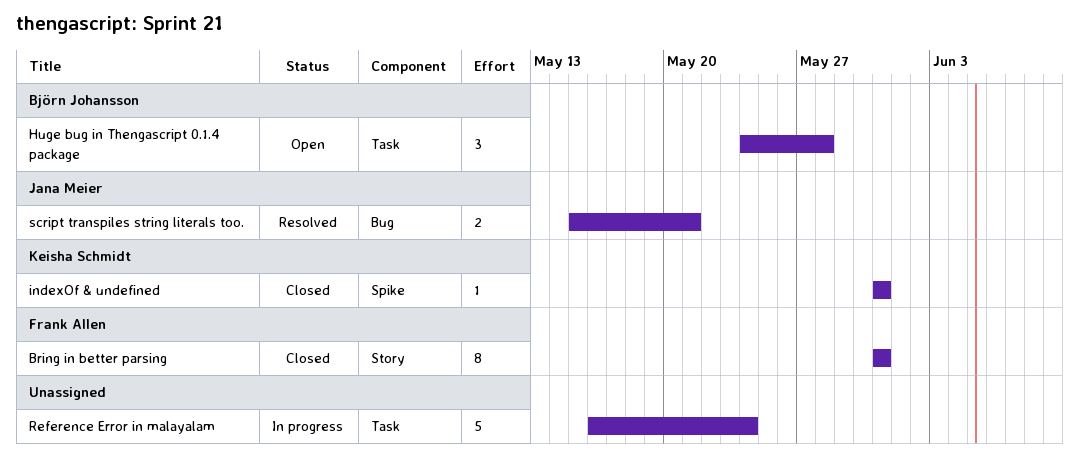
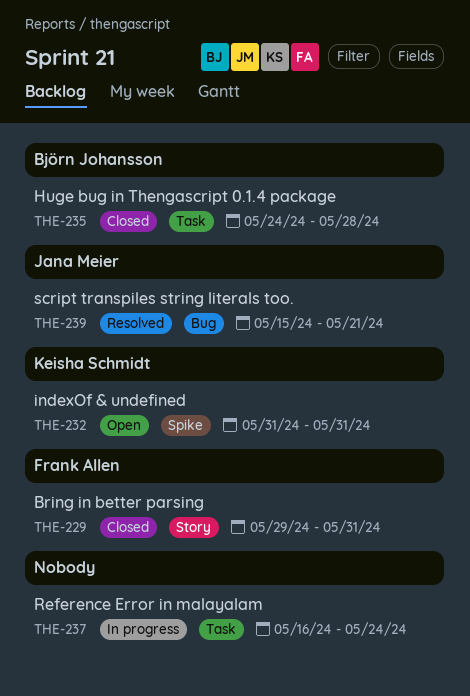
Bring in better parsing, start: May 31 -> May 29
Huge bug in Thengascript 0.1.4 package, status: Open -> Closed
indexOf & undefined, status: Closed -> Open

